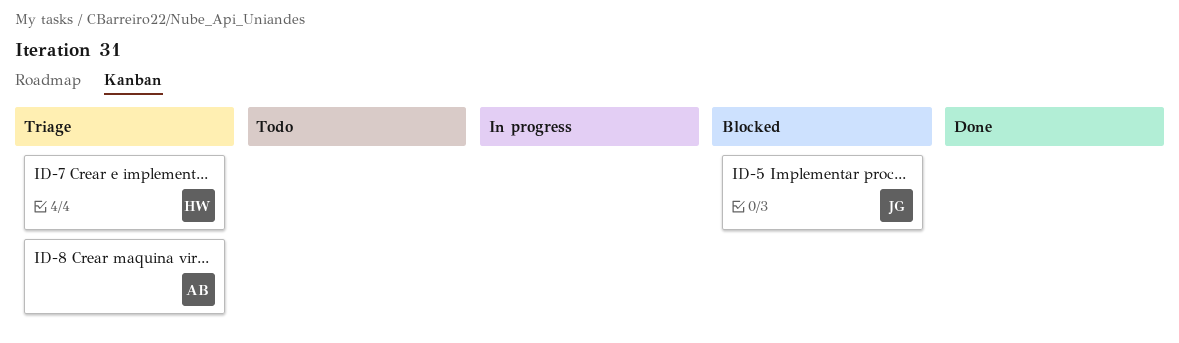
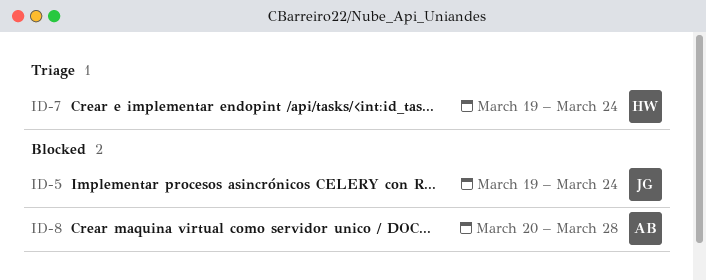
ID-8, status: Triage -> Blocked

